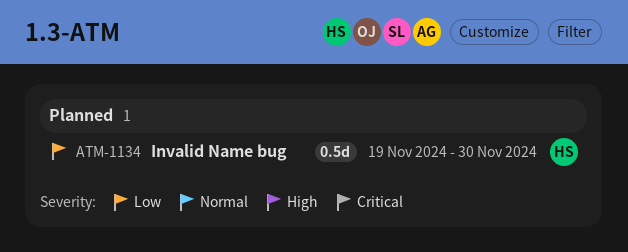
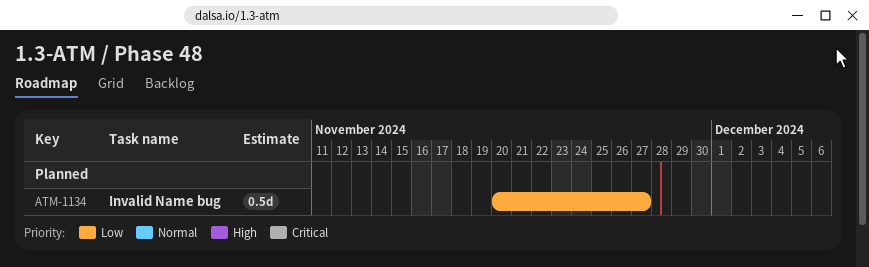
ATM-1134, start: Nov 19 -> Nov 20
ATM-1134, due: Nov 30 -> Nov 27

